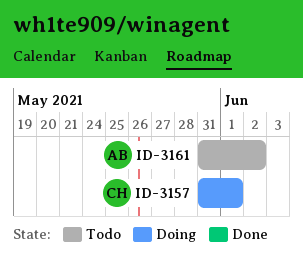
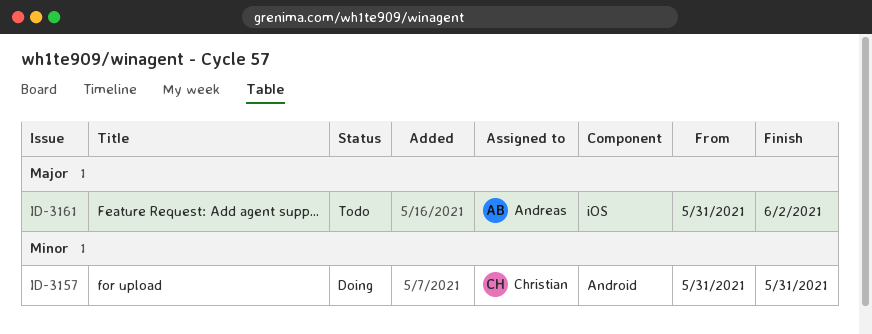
ID-3157, due: Jun 1 -> May 31

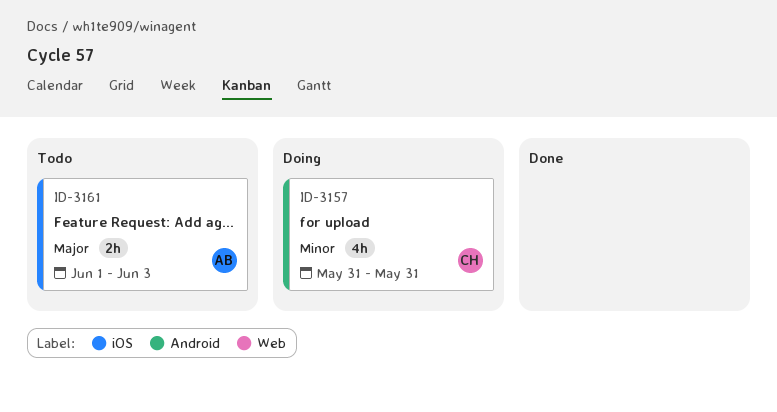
ID-3161, start: May 31 -> Jun 1
ID-3161, due: Jun 2 -> Jun 3

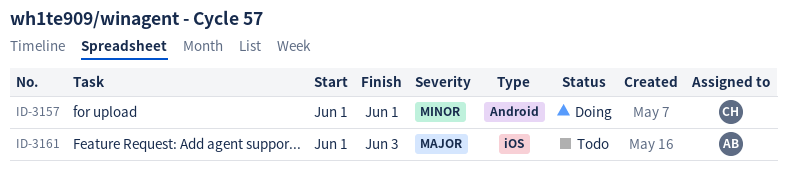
ID-3157, start: May 31 -> Jun 1
ID-3157, due: May 31 -> Jun 1

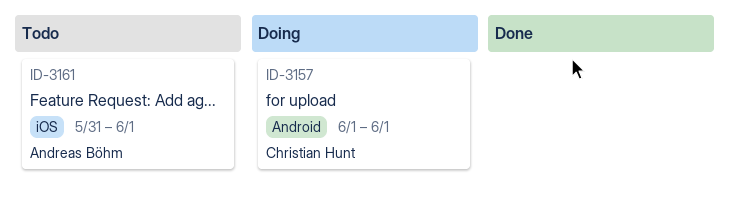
ID-3161, start: Jun 1 -> May 31
ID-3161, due: Jun 3 -> Jun 1

